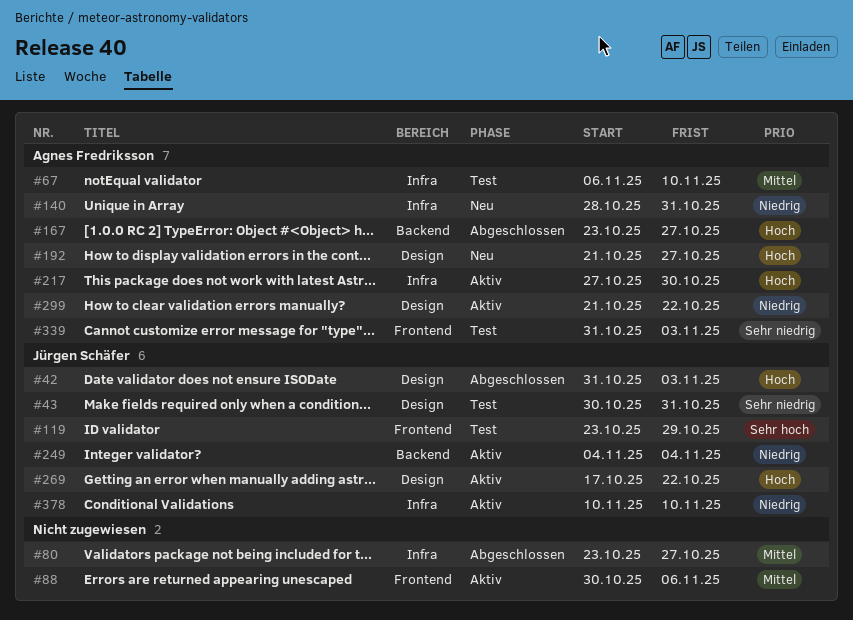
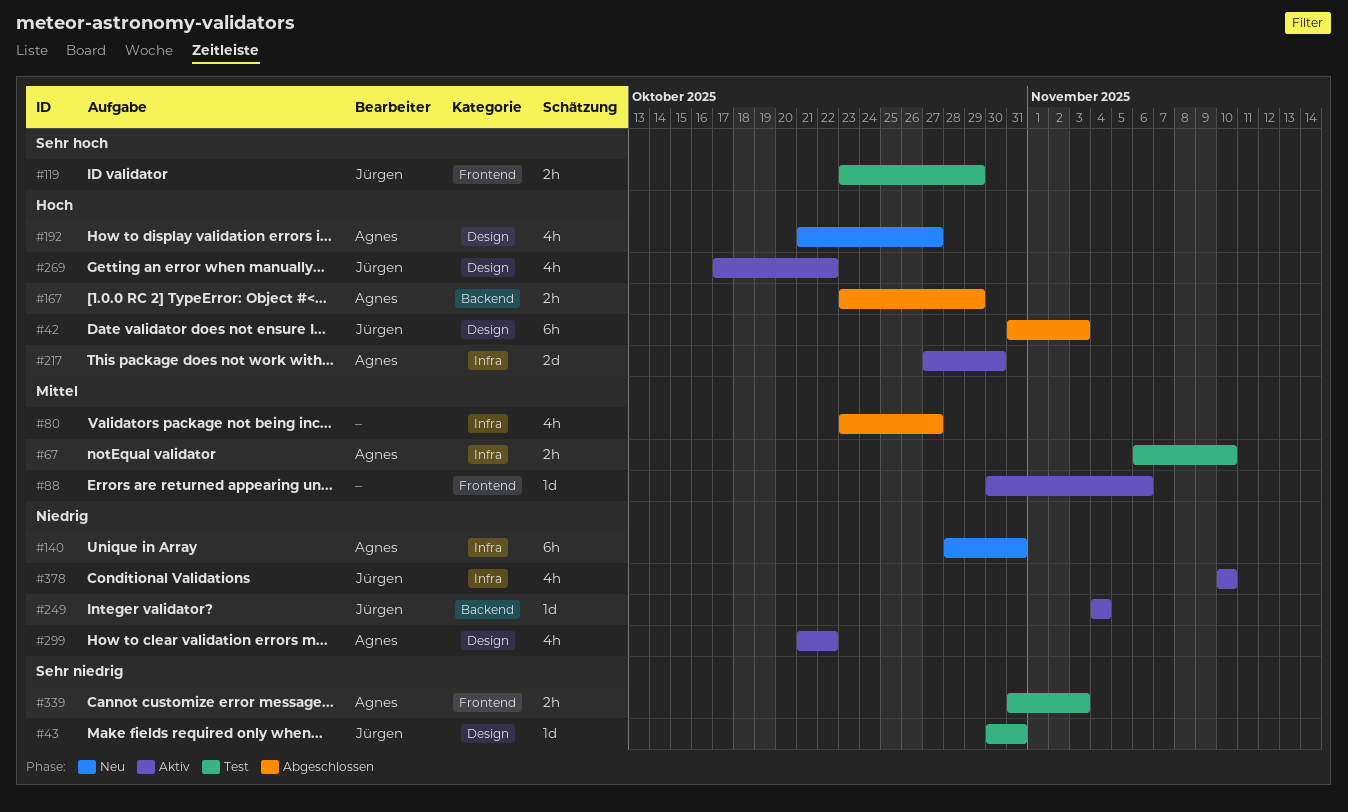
#167, due: Oct 27 -> Oct 29

